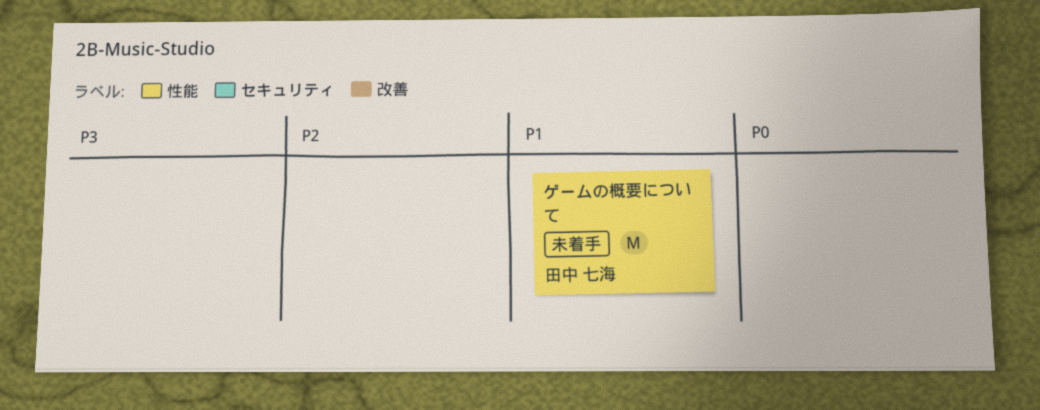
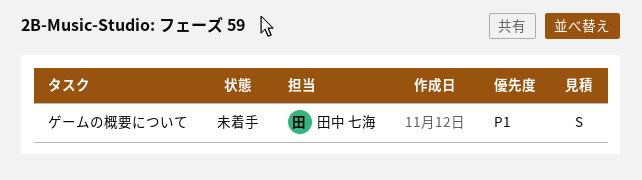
ゲームの概要について, estimate: M -> S

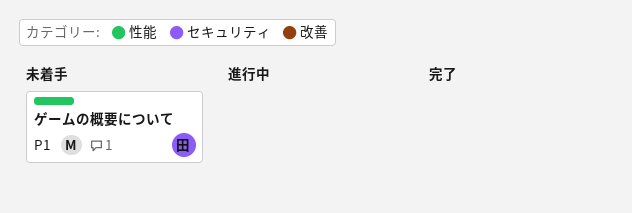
ゲームの概要について, estimate: S -> M

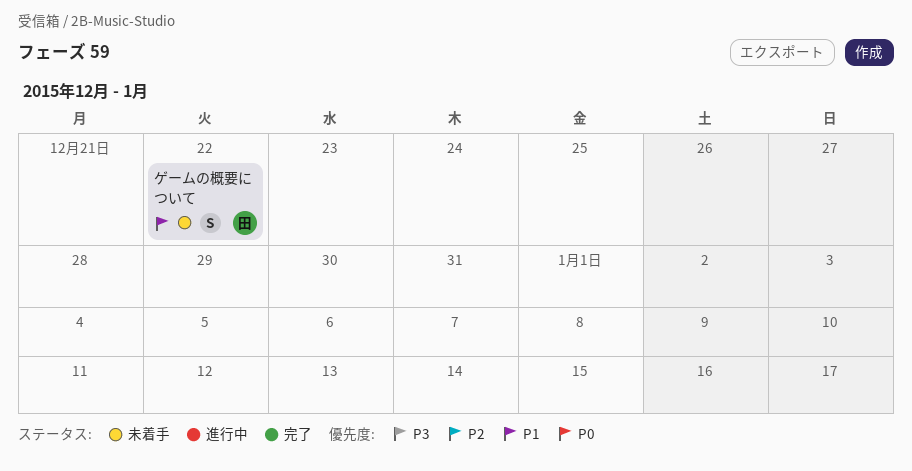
ゲームの概要について, estimate: M -> S

